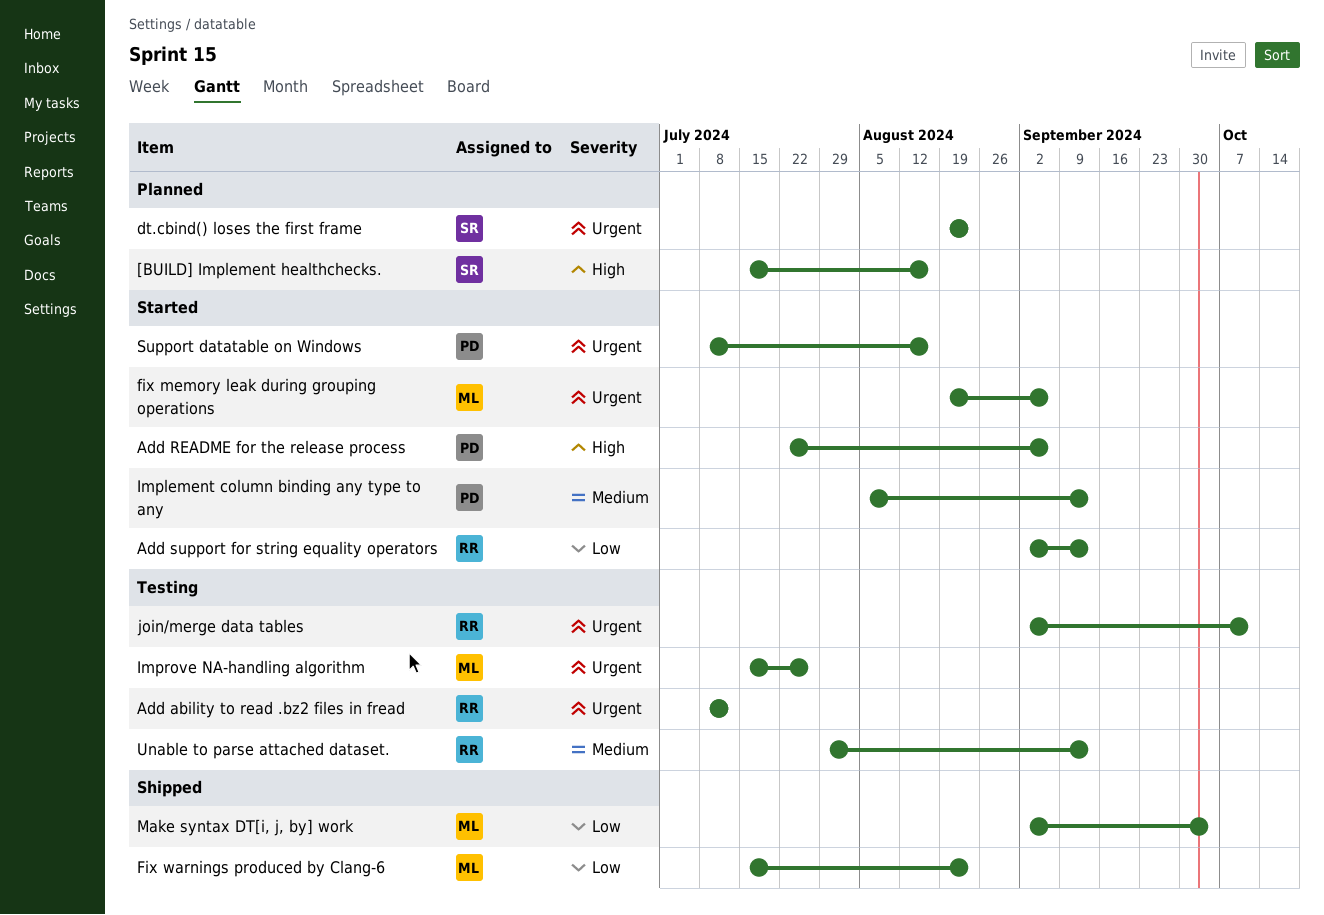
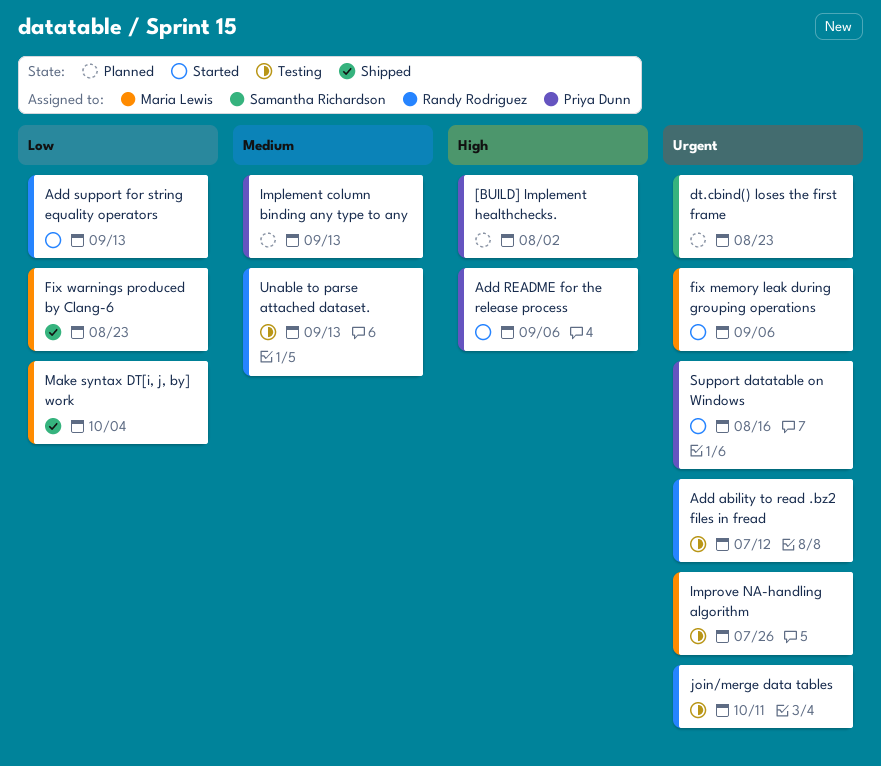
[BUILD] Implement healthchecks., owner: Samantha Richardson -> Priya Dunn
[BUILD] Implement healthchecks., due: Aug 16 -> Aug 2
Implement column binding any type to any, status: Started -> Planned

